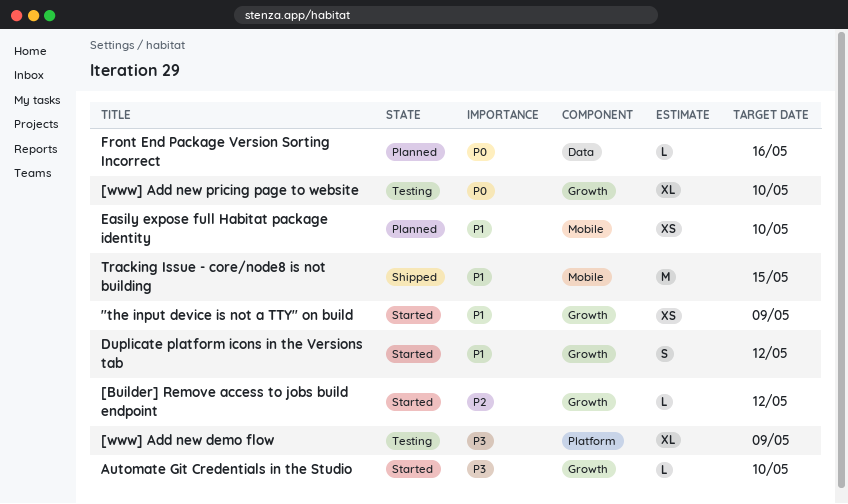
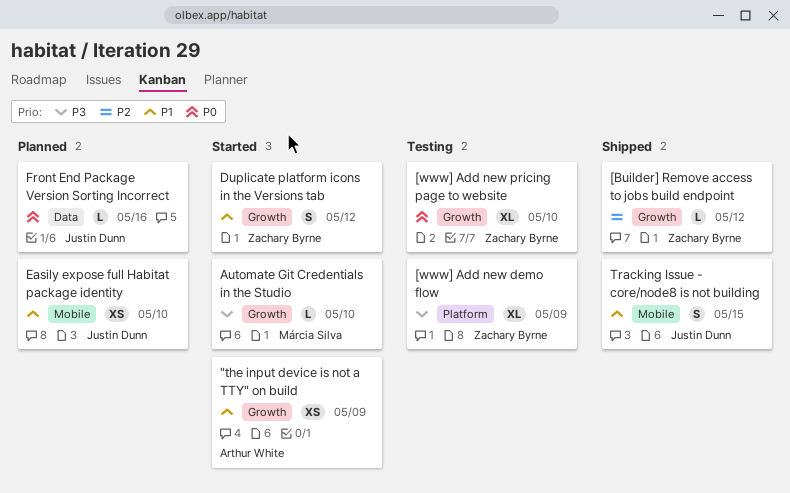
[Builder] Remove access to jobs build endpoint, status: Started -> Shipped
Tracking Issue - core/node8 is not building, estimate: M -> S

